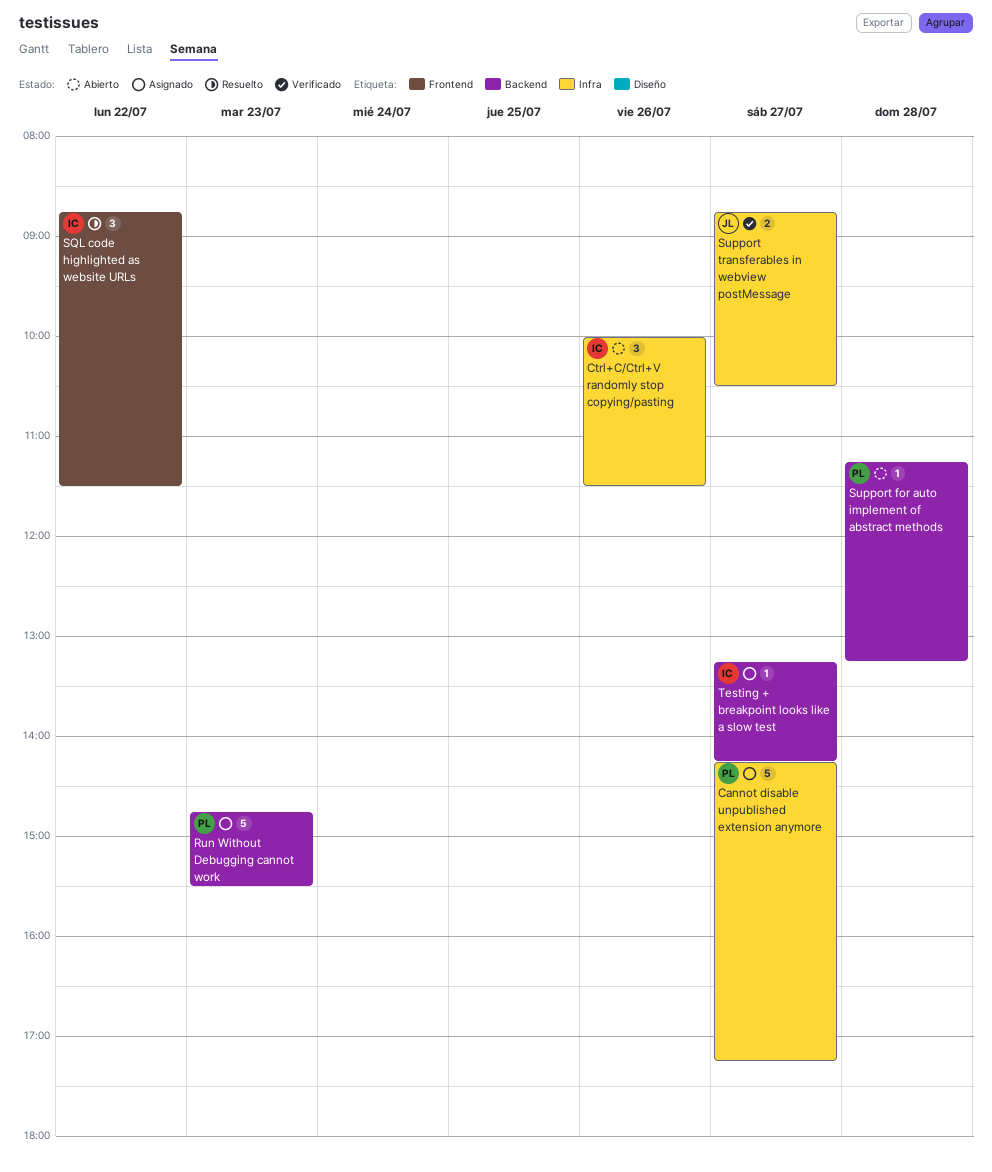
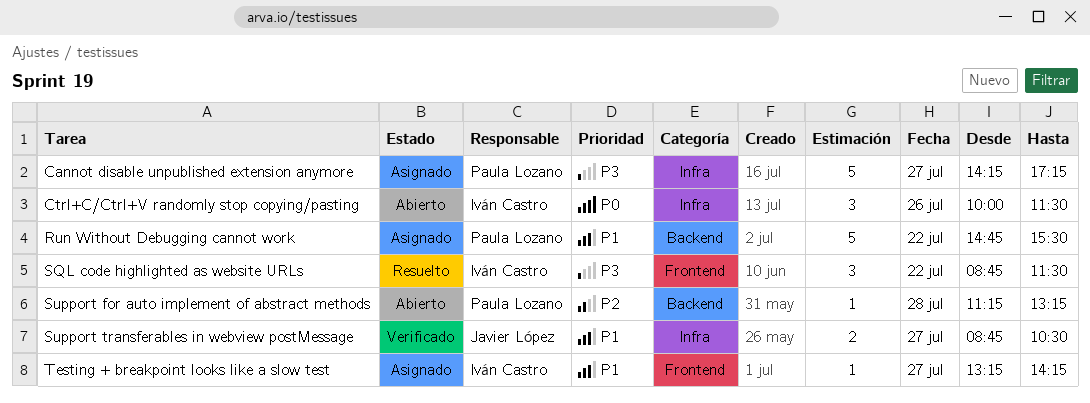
Run Without Debugging cannot work, day: Jul 23 -> Jul 22
Testing + breakpoint looks like a slow test, label: Backend -> Frontend

